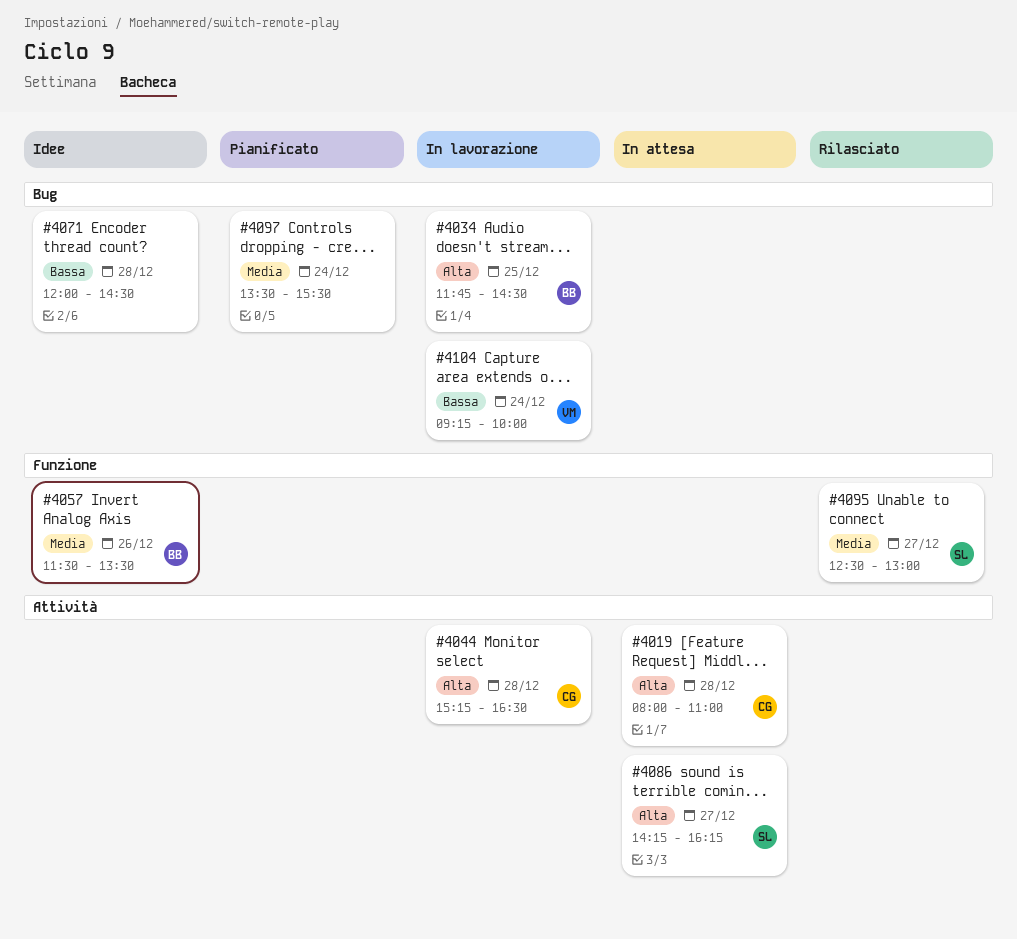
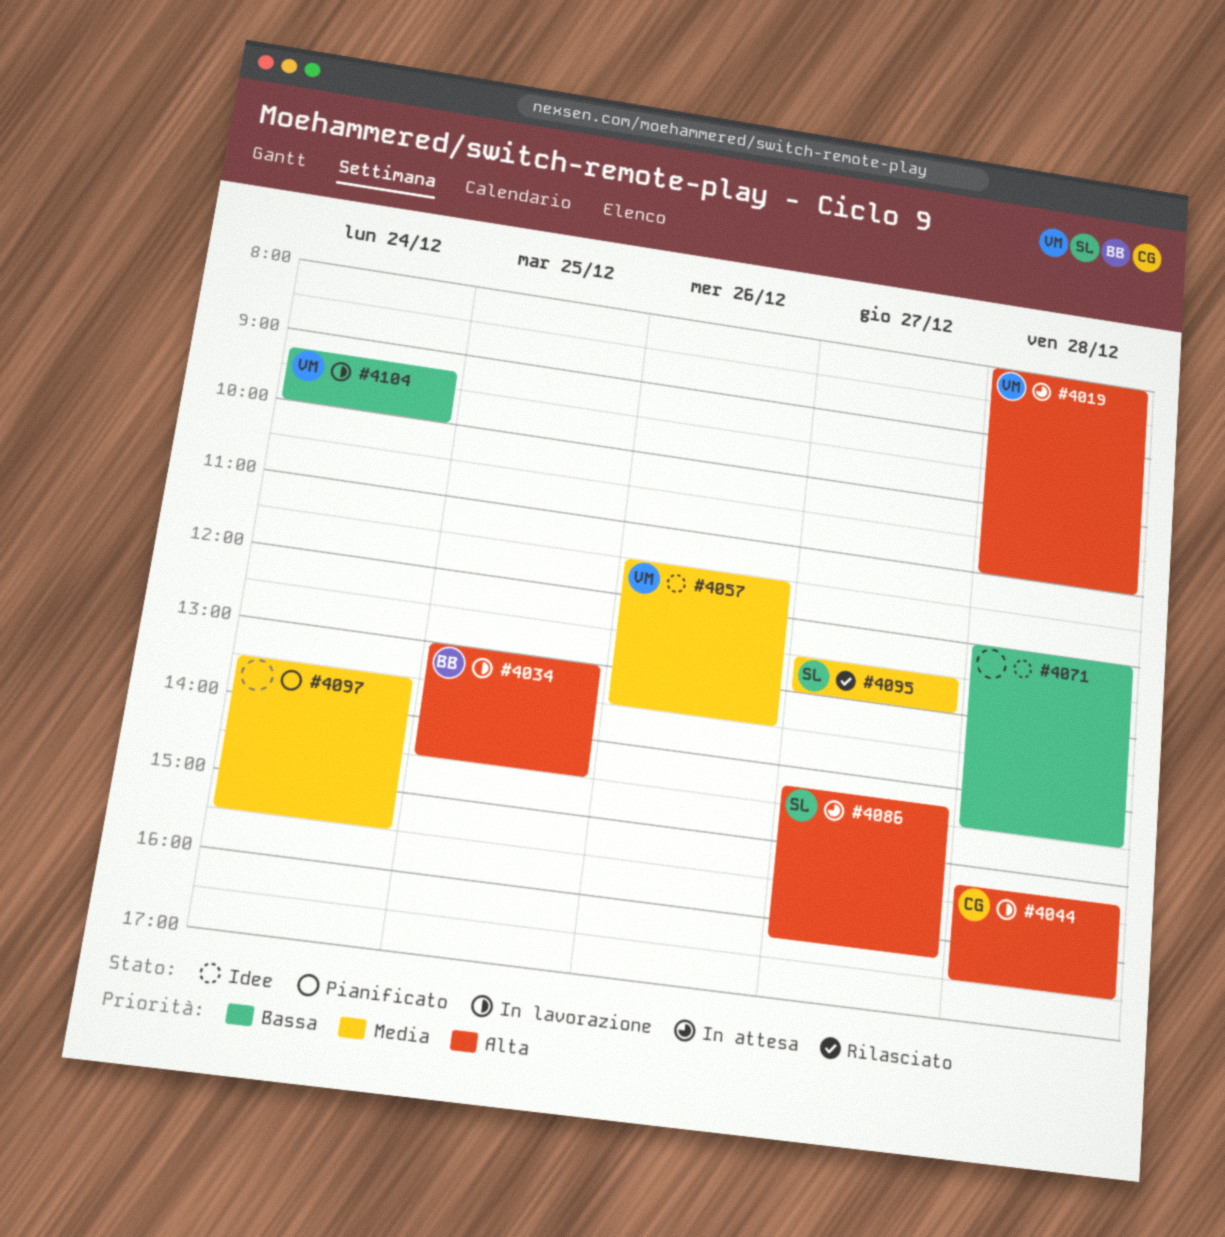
#4019, owner: CG -> VM
#4034, begins: 11:45 -> 13:00
#4057, owner: BB -> VM

